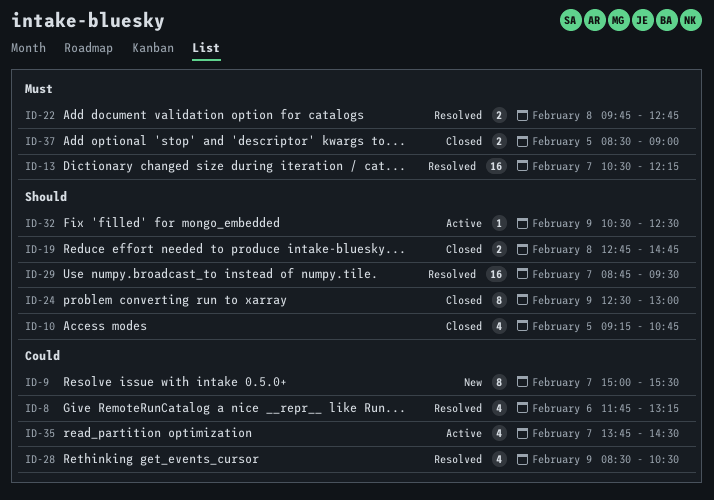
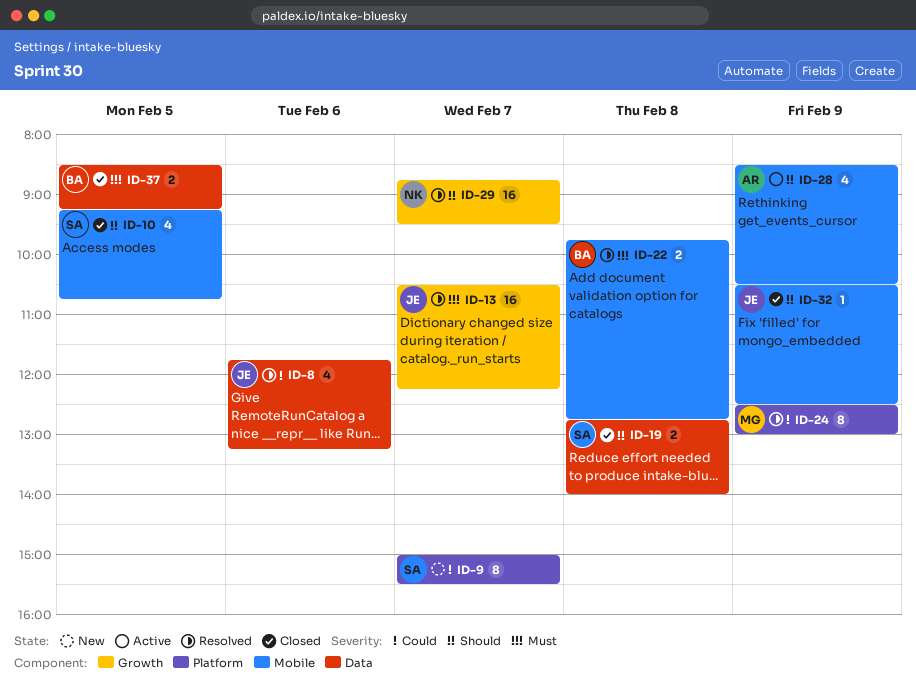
ID-19, ends: 14:45 -> 14:00
ID-24, status: Closed -> Resolved
ID-24, priority: Should -> Could
ID-28, status: Resolved -> Active
ID-28, priority: Could -> Should
ID-32, status: Active -> Closed
ID-35: present -> none
ID-37, ends: 09:00 -> 09:15

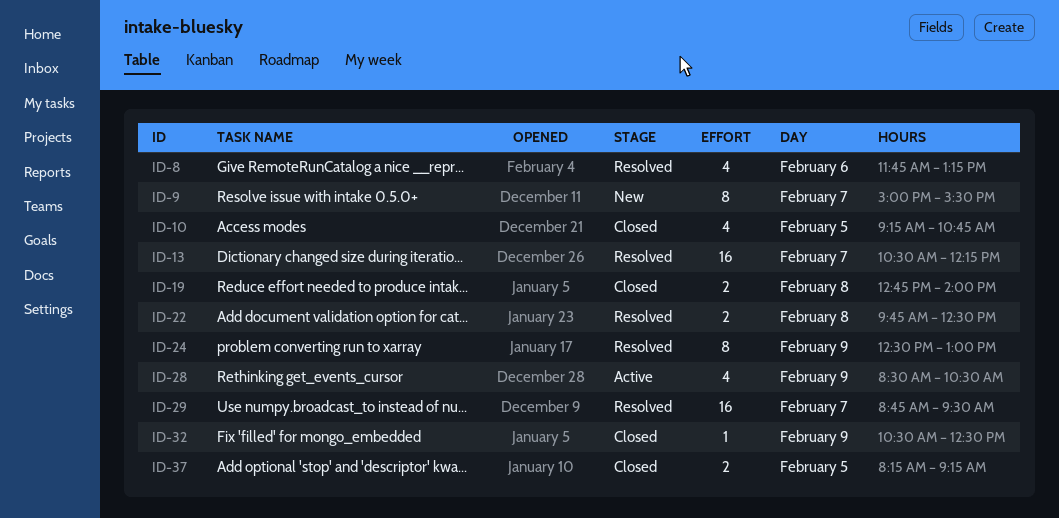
ID-22, ends: 12:45 -> 12:30
ID-37, begins: 08:30 -> 08:15

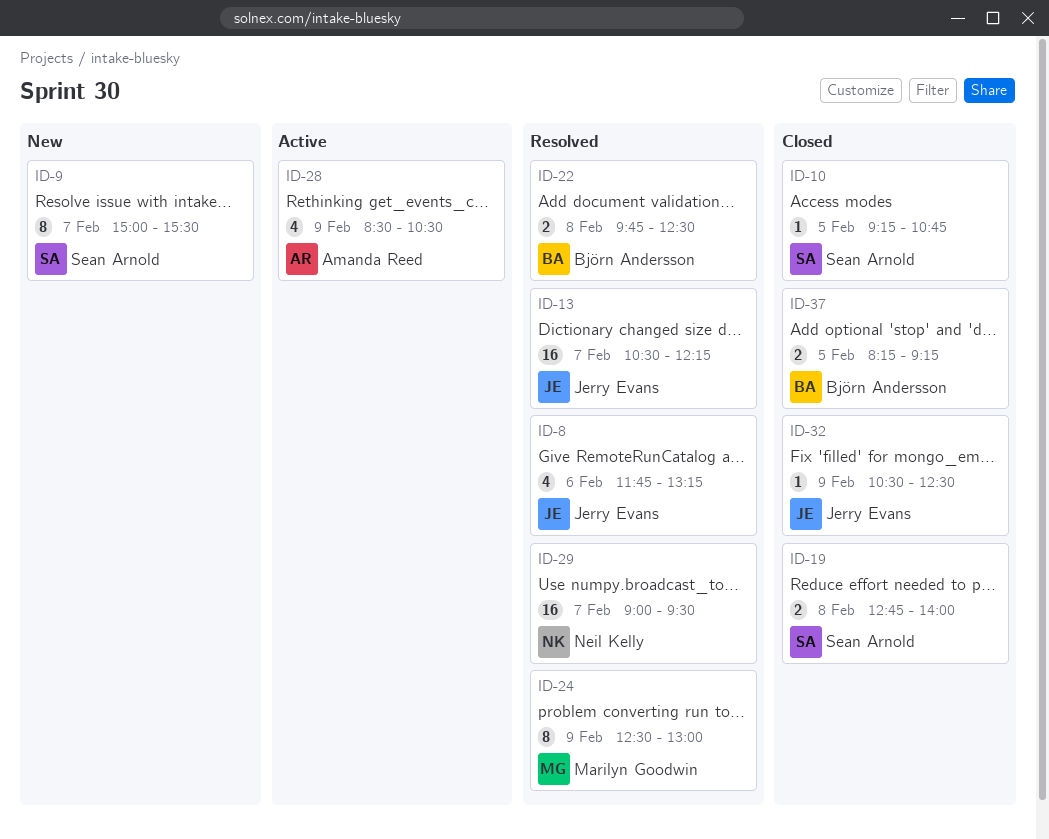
ID-10, estimate: 4 -> 1
ID-29, begins: 08:45 -> 09:00

